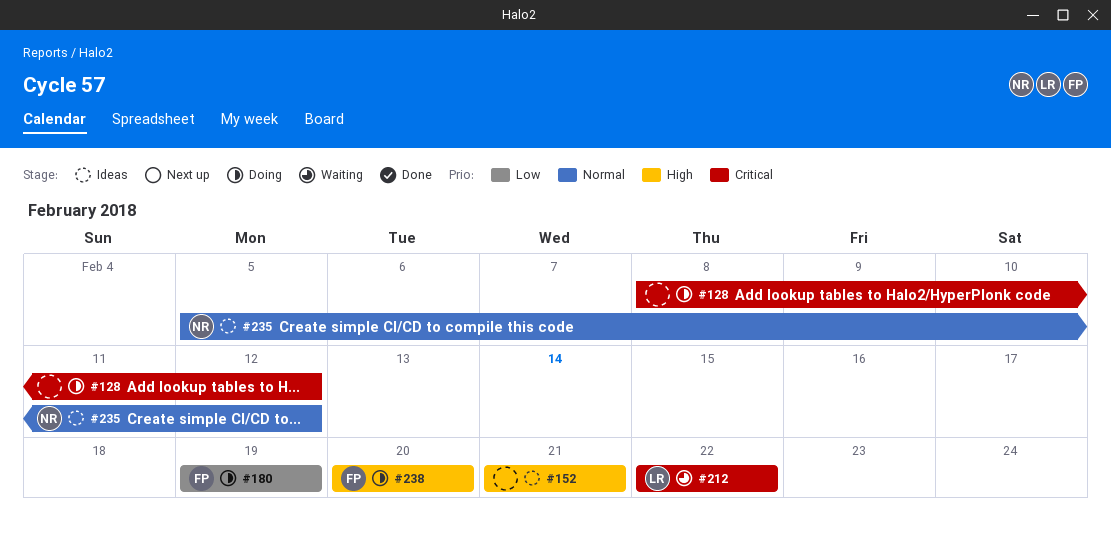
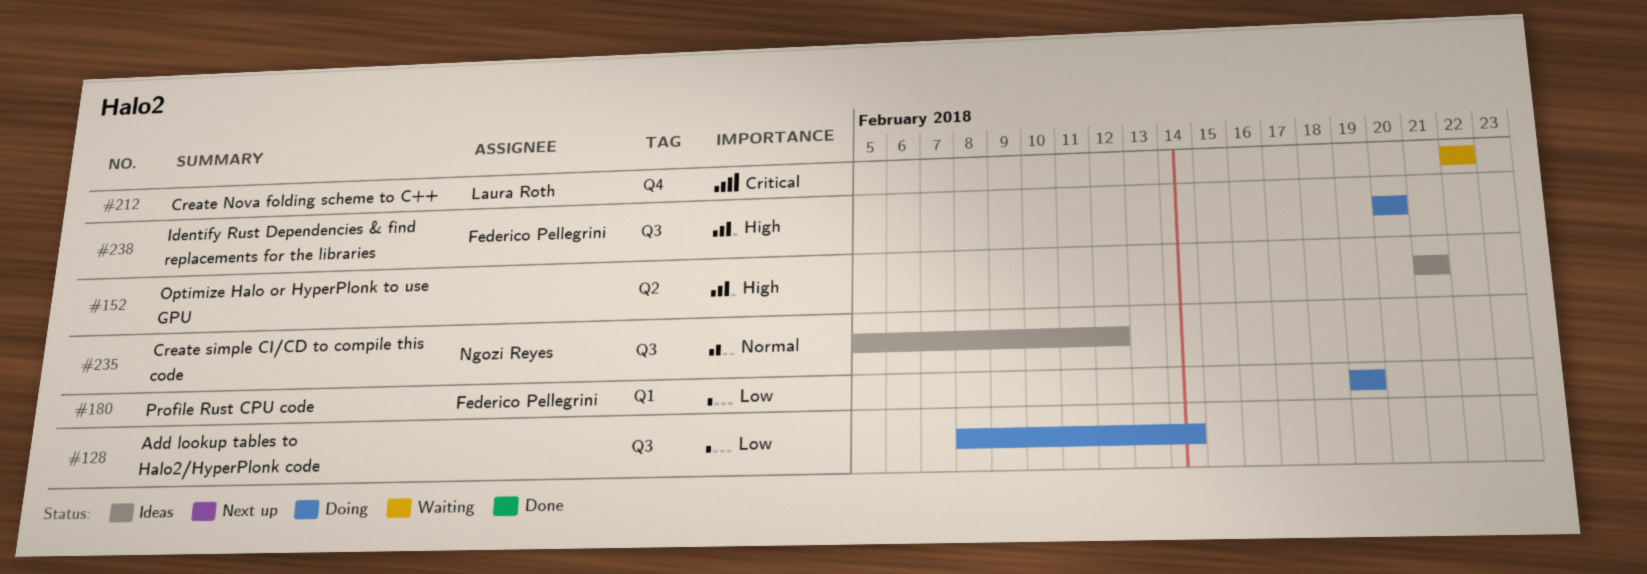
#128, priority: Critical -> Low
#128, due: Feb 12 -> Feb 14

